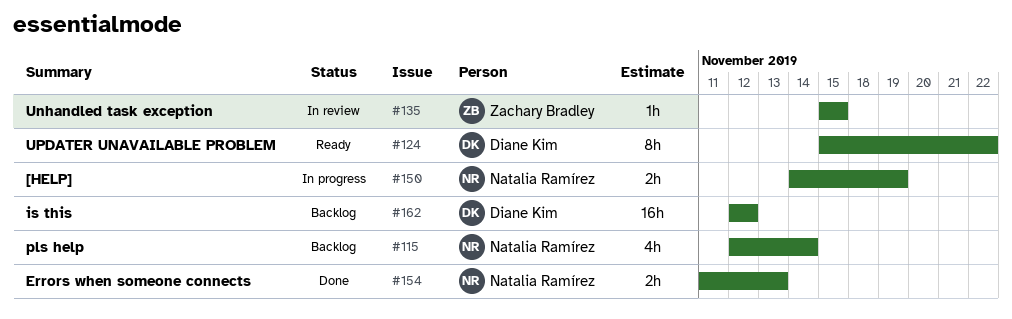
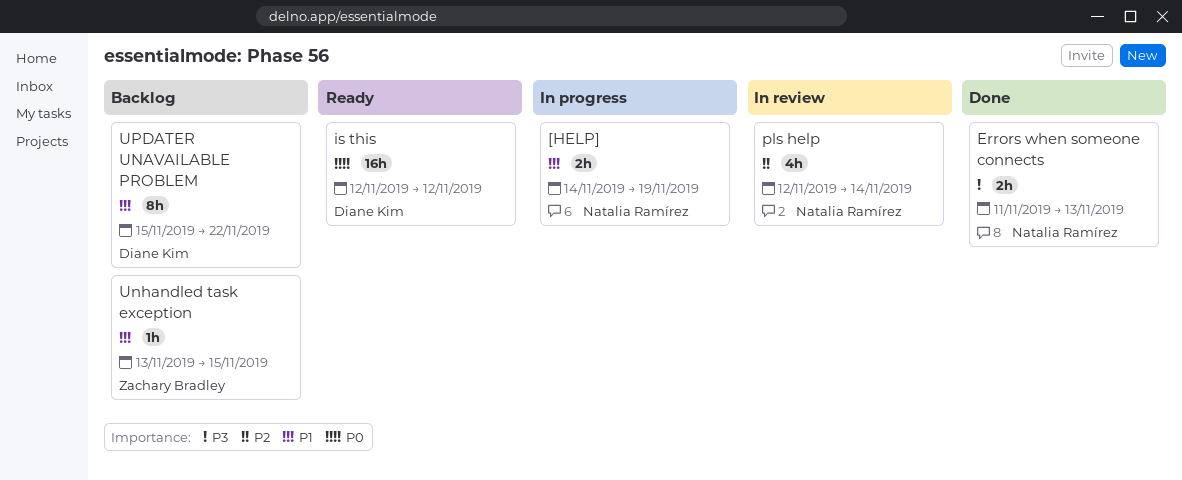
is this, status: Backlog -> Ready
pls help, status: Backlog -> In review
Unhandled task exception, status: In review -> Backlog
Unhandled task exception, start: Nov 15 -> Nov 13
UPDATER UNAVAILABLE PROBLEM, status: Ready -> Backlog

